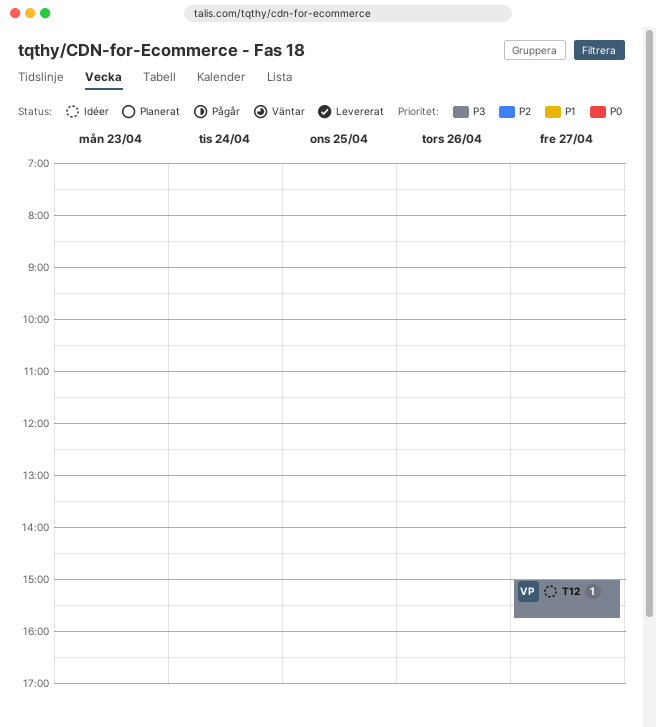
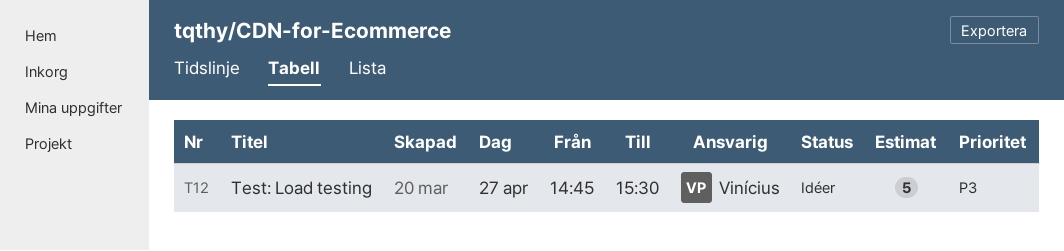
T12, estimate: 1 -> 5
T12, begins: 15:00 -> 14:45
T12, ends: 15:45 -> 15:30

